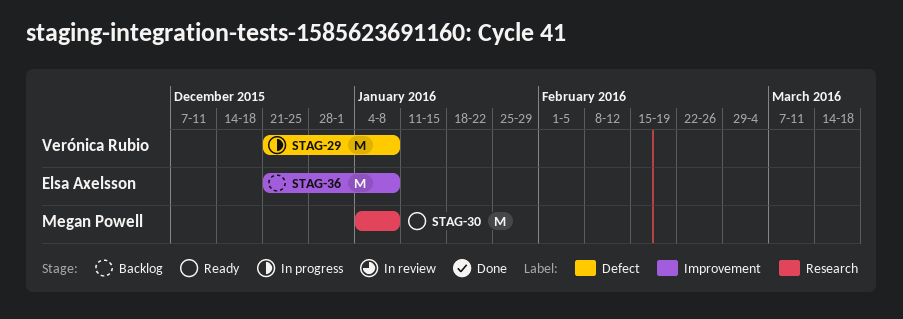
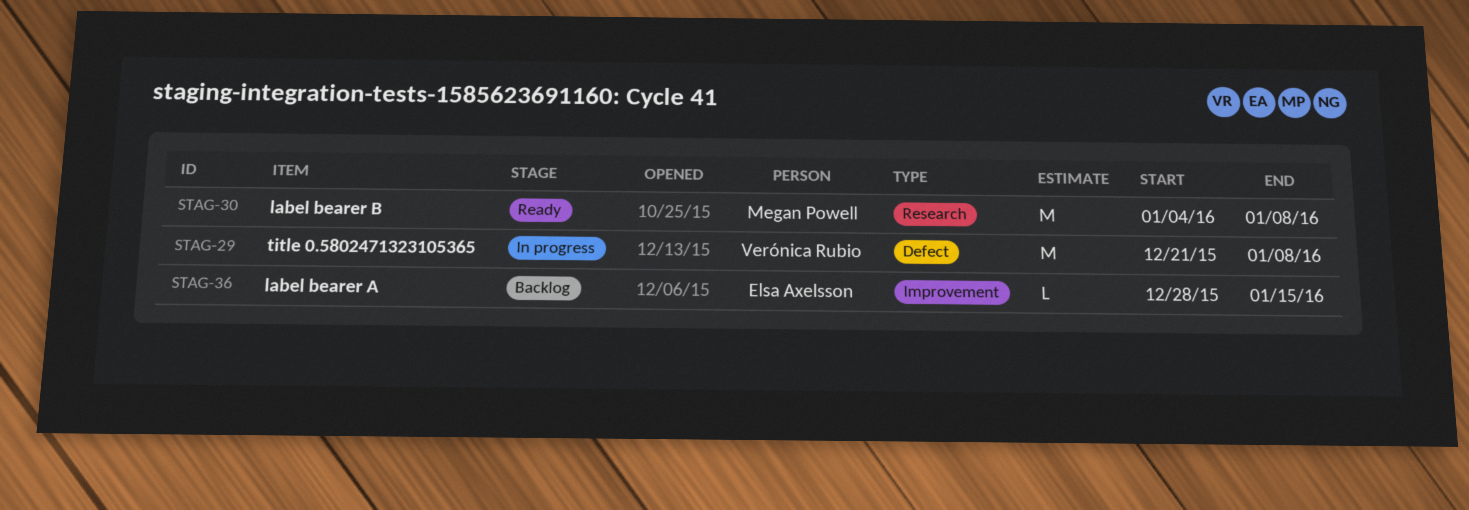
STAG-36, estimate: M -> L
STAG-36, start: Dec 21 -> Dec 28
STAG-36, due: Jan 8 -> Jan 15

